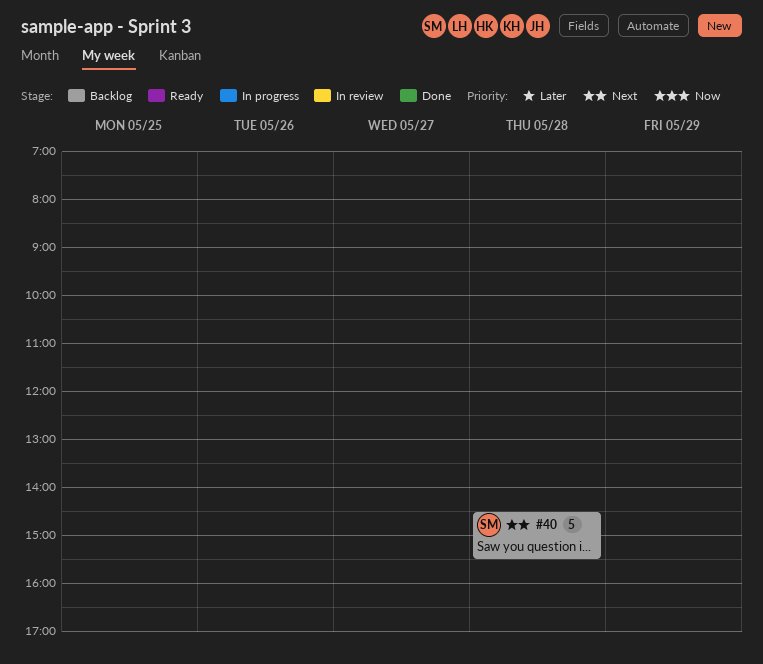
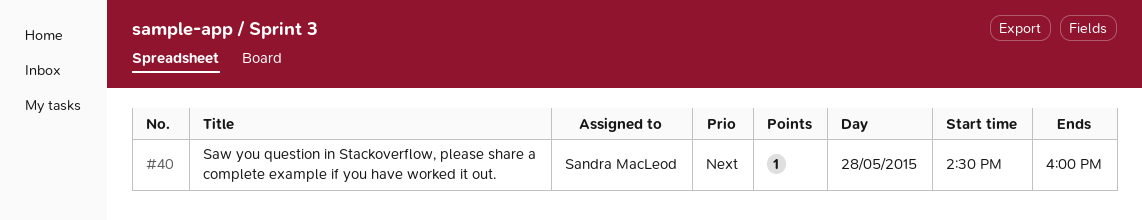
#40, estimate: 5 -> 1
#40, ends: 15:30 -> 16:00

